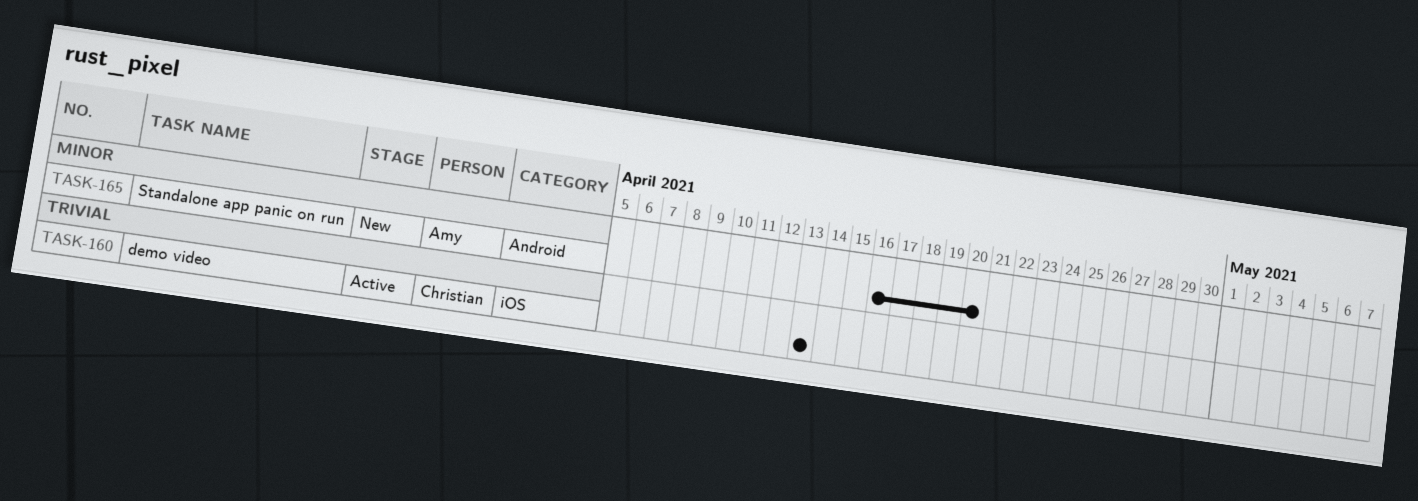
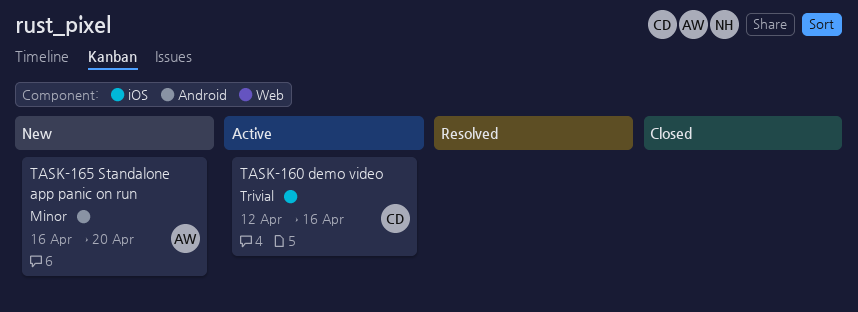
TASK-160, start: Apr 13 -> Apr 12
TASK-160, due: Apr 13 -> Apr 16

